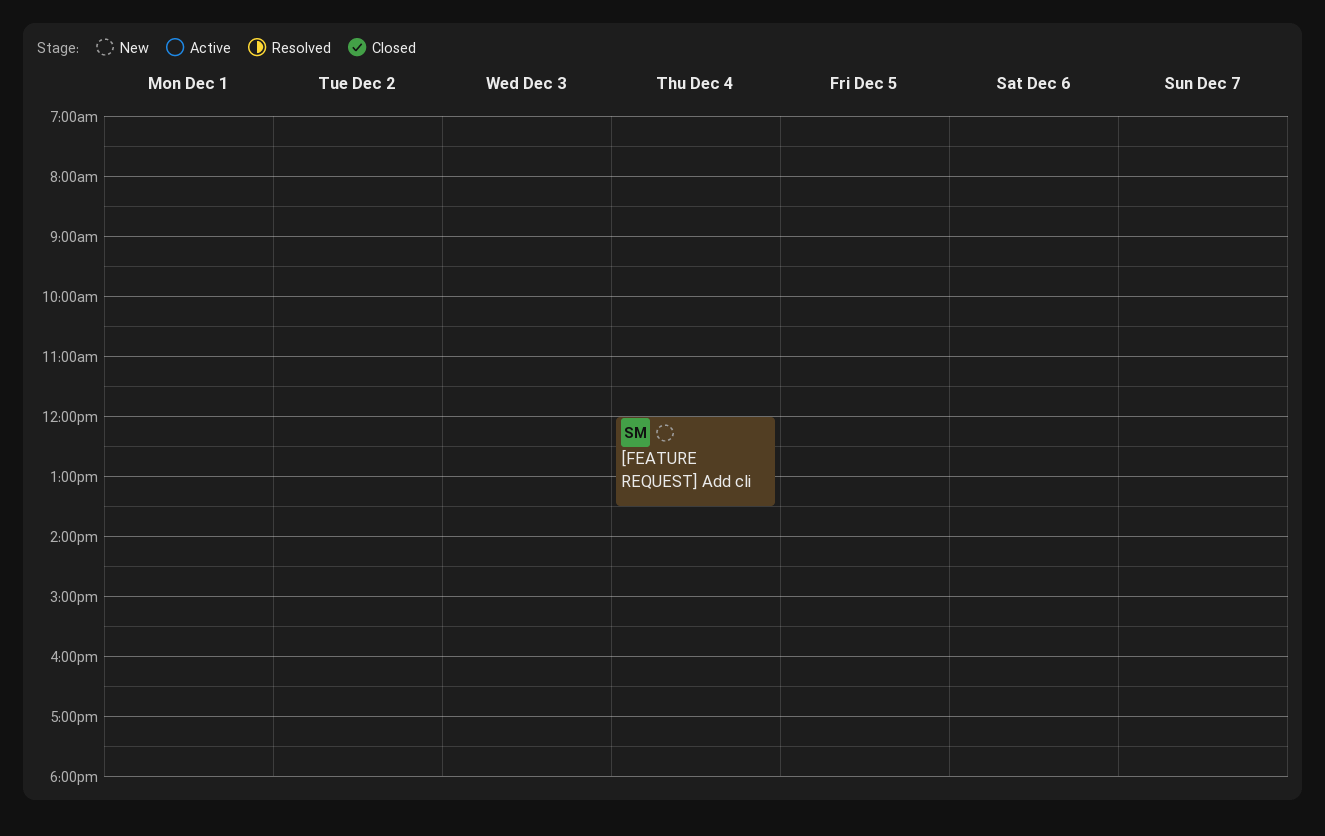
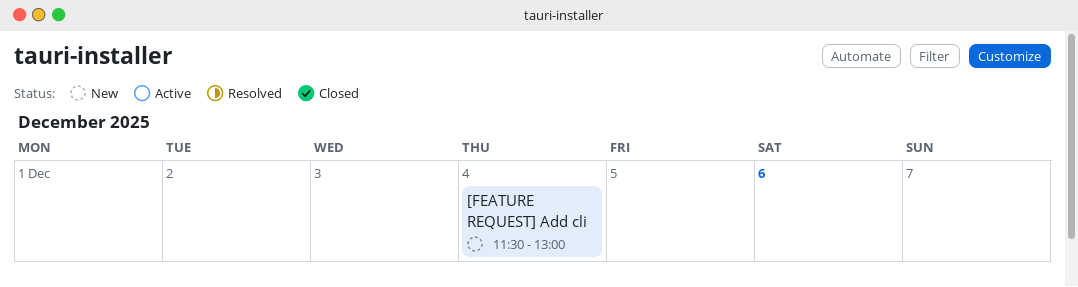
[FEATURE REQUEST] Add cli, begins: 12:00 -> 11:30
[FEATURE REQUEST] Add cli, ends: 13:30 -> 13:00

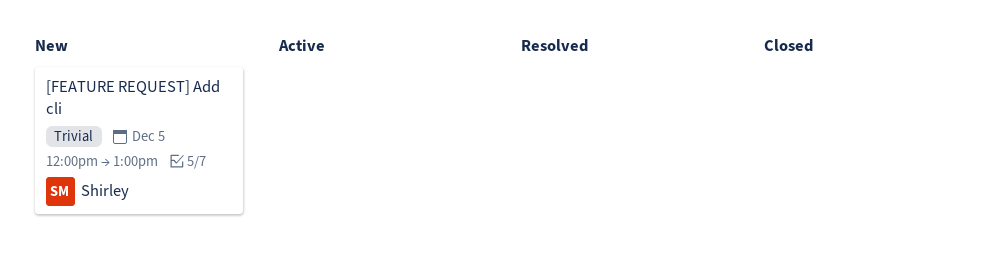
[FEATURE REQUEST] Add cli, day: Dec 4 -> Dec 5
[FEATURE REQUEST] Add cli, begins: 11:30 -> 12:00

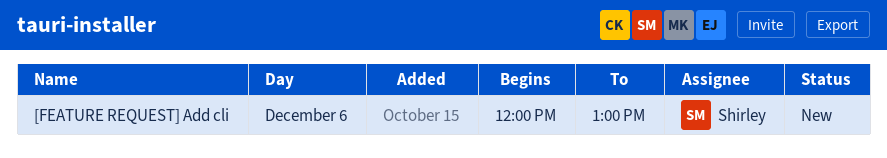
[FEATURE REQUEST] Add cli, day: Dec 5 -> Dec 6

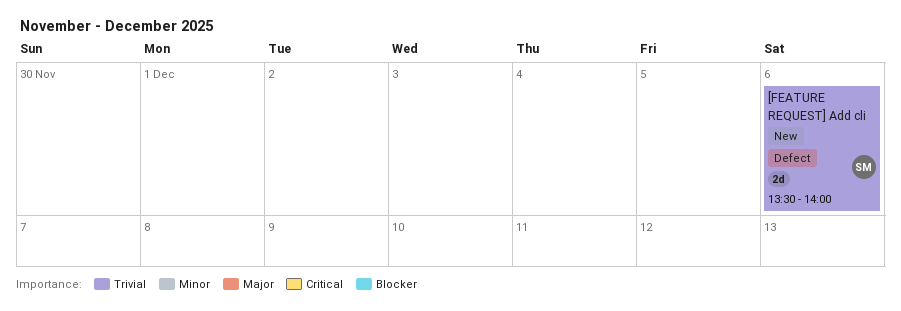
[FEATURE REQUEST] Add cli, begins: 12:00 -> 13:30
[FEATURE REQUEST] Add cli, ends: 13:00 -> 14:00

